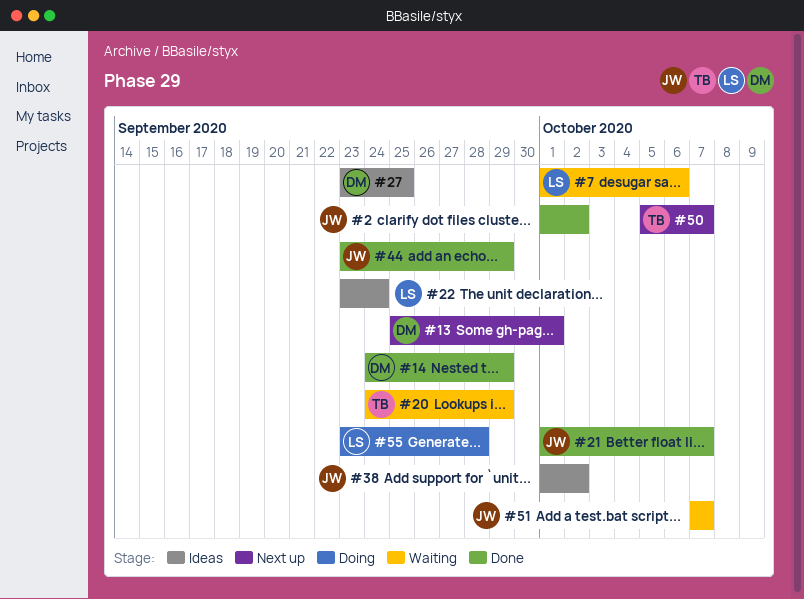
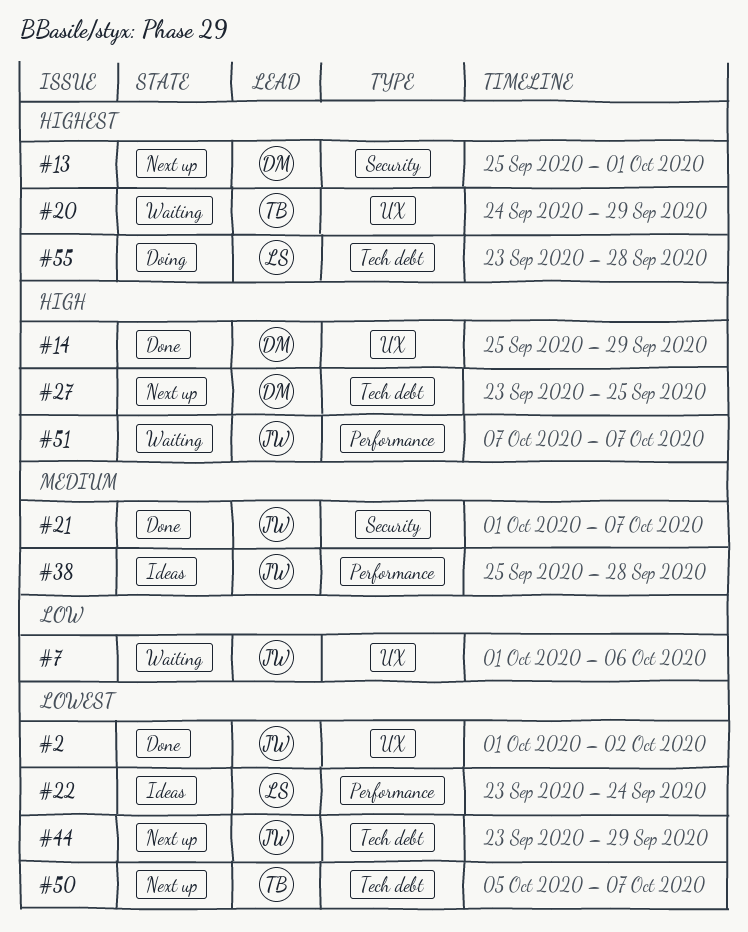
#7, owner: LS -> JW
#14, start: Sep 24 -> Sep 25
#27, status: Ideas -> Next up
#38, start: Oct 1 -> Sep 25
#38, due: Oct 2 -> Sep 28
#44, status: Done -> Next up

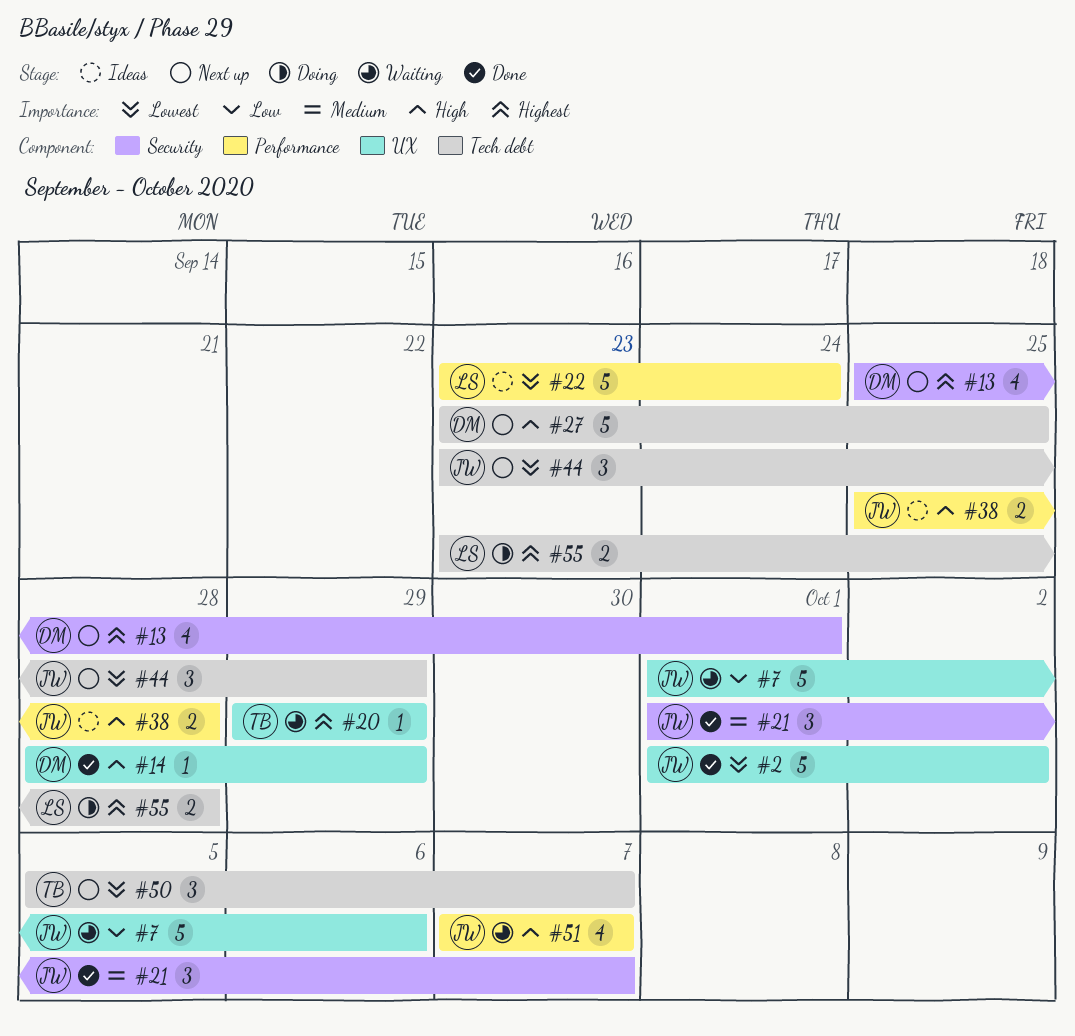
#14, start: Sep 25 -> Sep 28
#20, start: Sep 24 -> Sep 29
#38, priority: Medium -> High

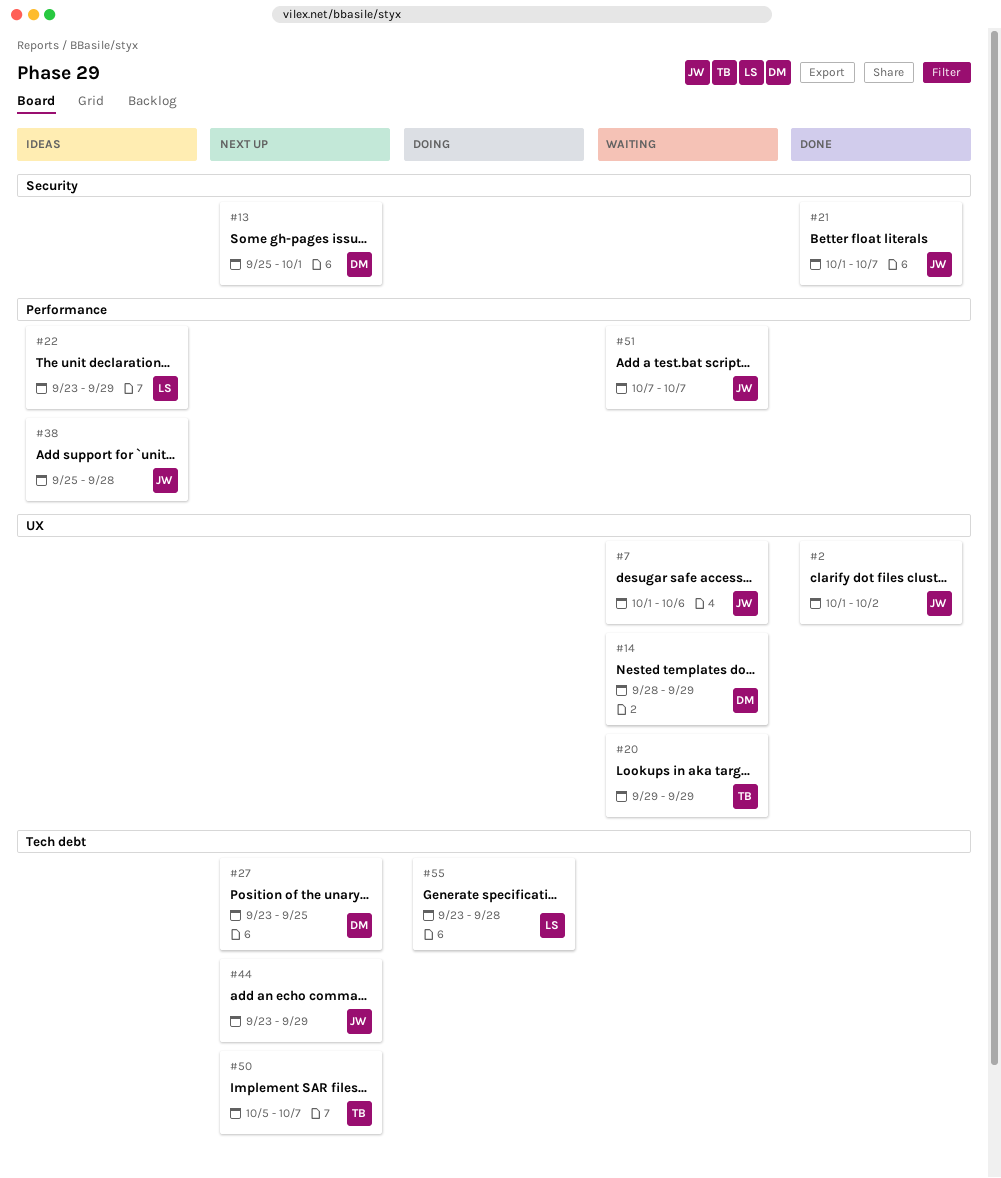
#14, status: Done -> Waiting
#22, due: Sep 24 -> Sep 29

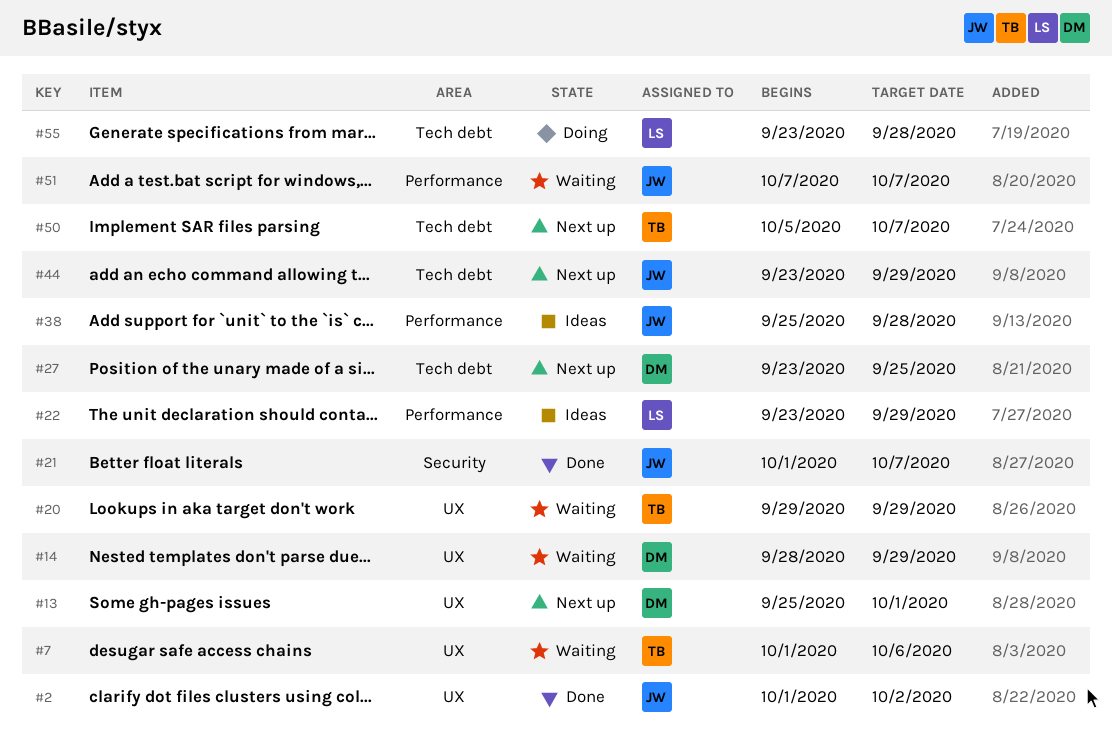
#7, owner: JW -> TB
#13, label: Security -> UX

